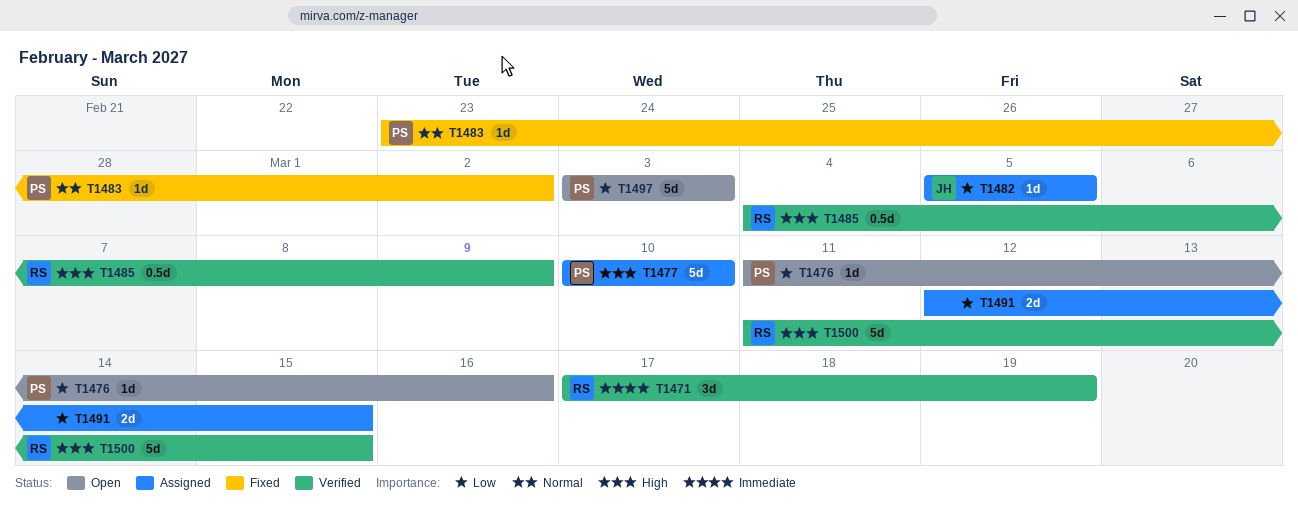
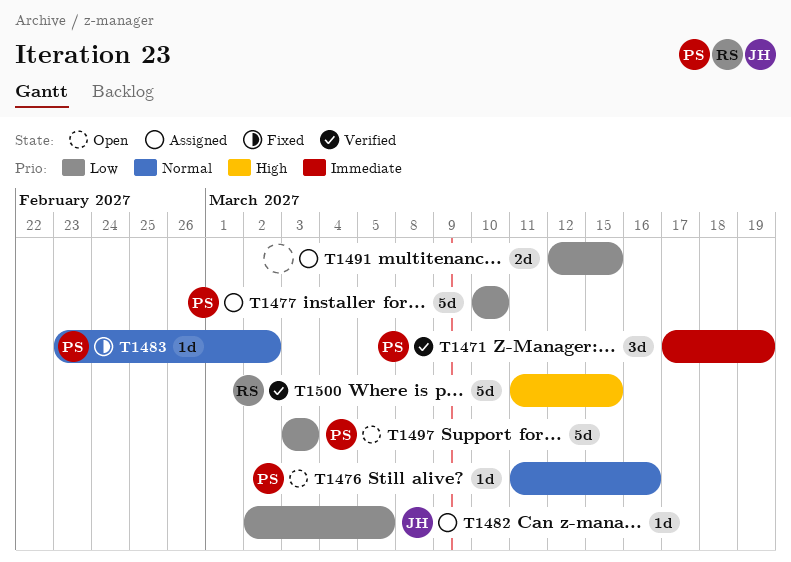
T1471, owner: RS -> PS
T1476, priority: Low -> Normal
T1477, priority: High -> Low
T1482, start: Mar 5 -> Mar 2
T1485: present -> none

